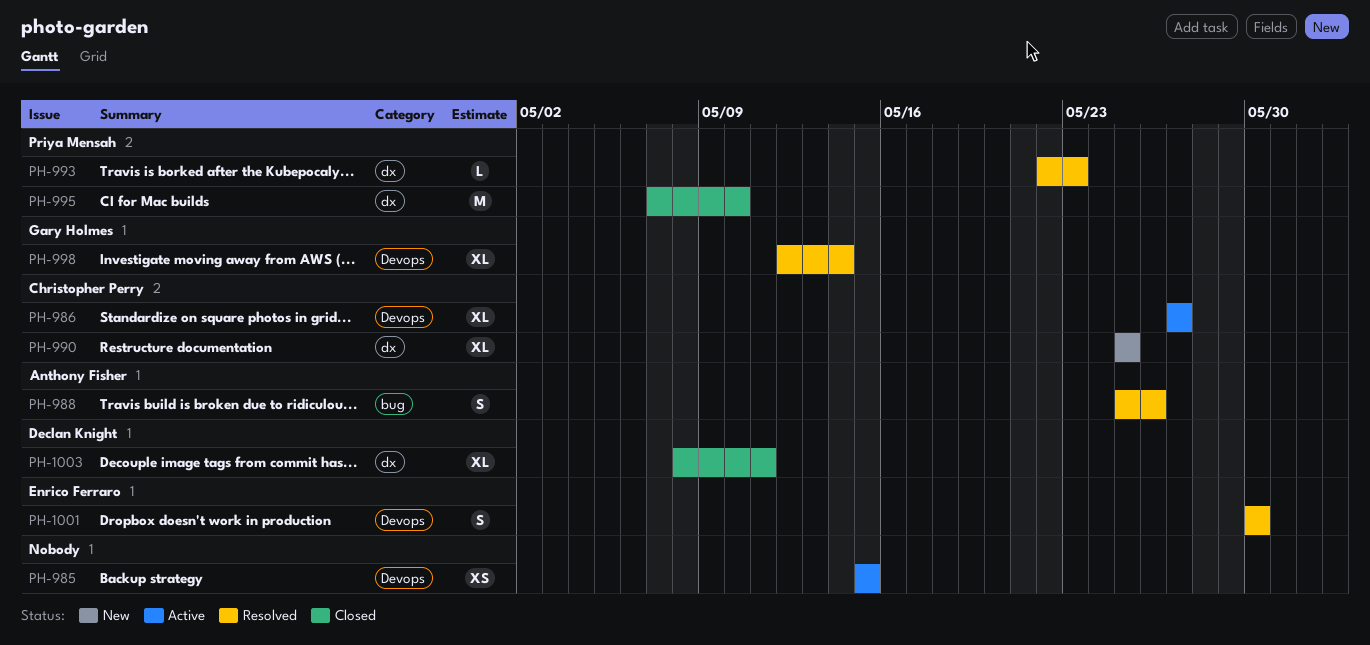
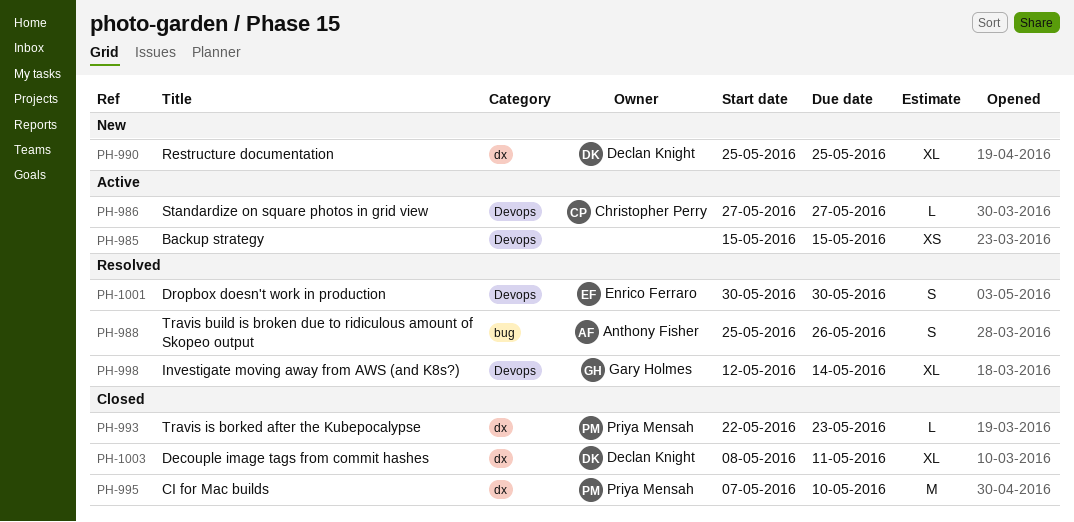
PH-986, estimate: XL -> L
PH-990, owner: Christopher Perry -> Declan Knight
PH-993, status: Resolved -> Closed

